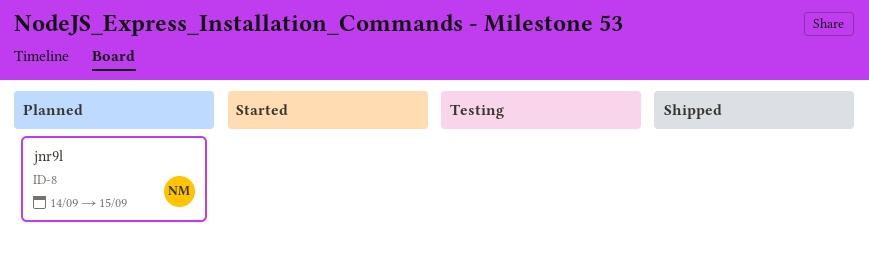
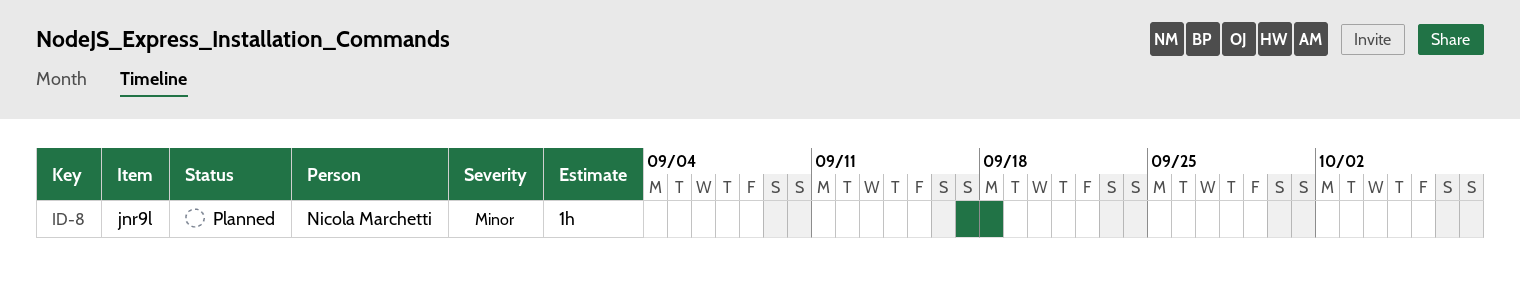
ID-8, start: Sep 14 -> Sep 17
ID-8, due: Sep 15 -> Sep 18

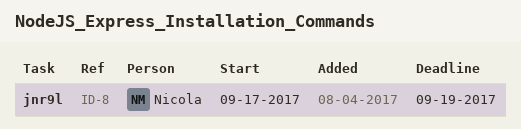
ID-8, due: Sep 18 -> Sep 19

